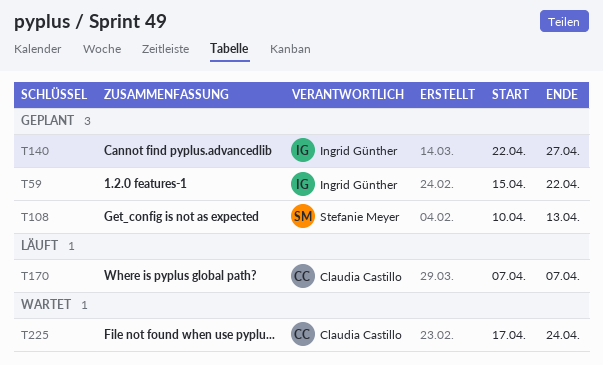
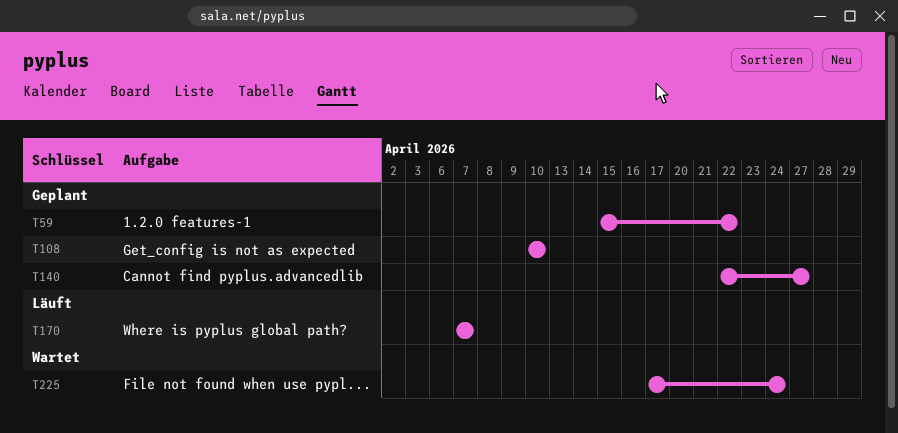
T108, due: Apr 13 -> Apr 10

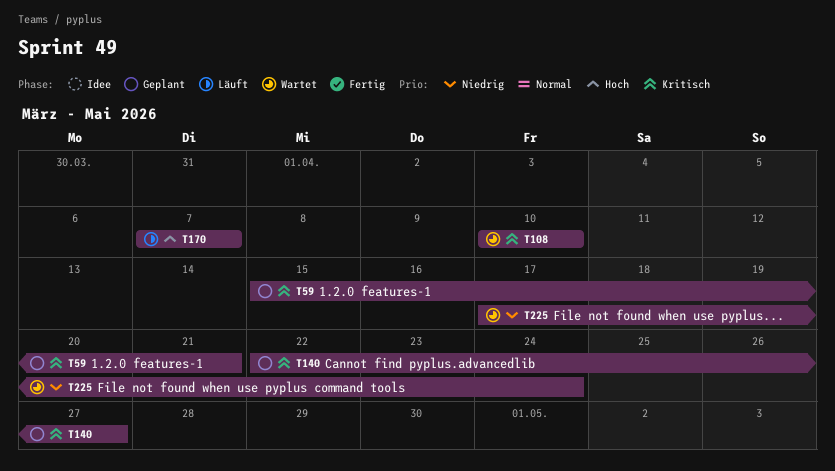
T59, due: Apr 22 -> Apr 21
T108, status: Geplant -> Wartet

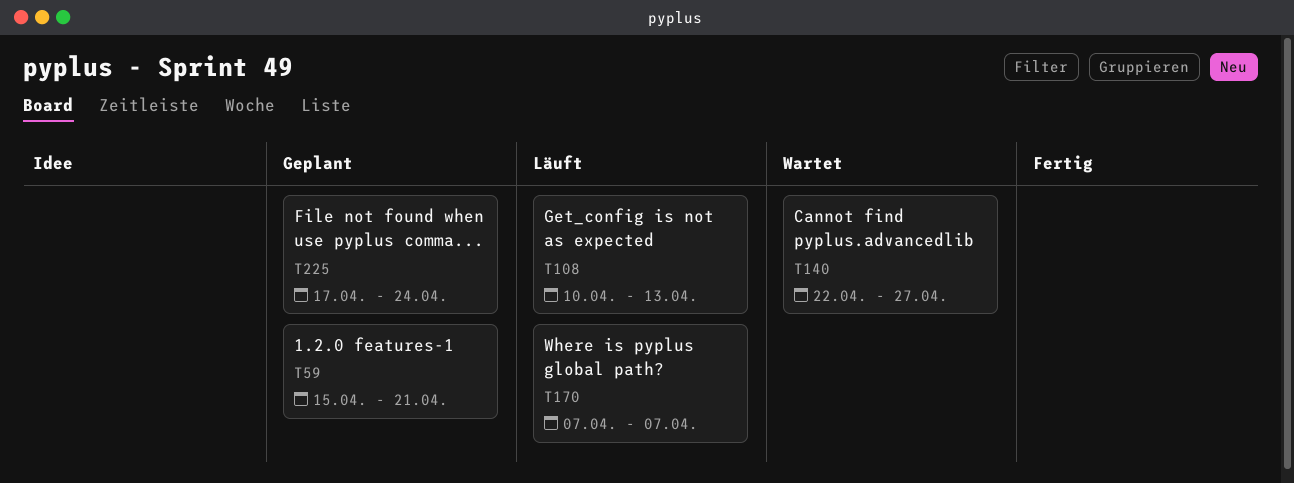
T108, status: Wartet -> Läuft
T108, due: Apr 10 -> Apr 13
T140, status: Geplant -> Wartet
T225, status: Wartet -> Geplant

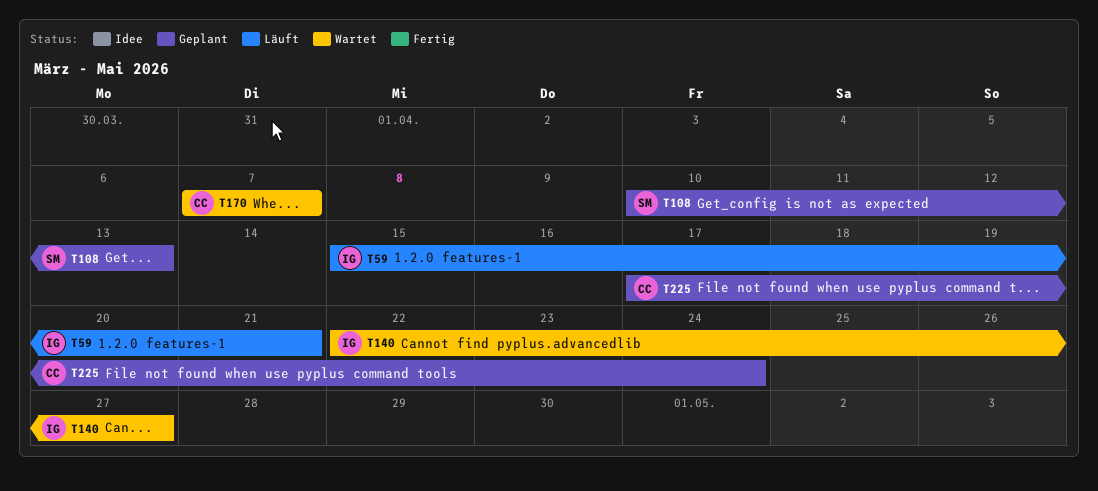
T59, status: Geplant -> Läuft
T108, status: Läuft -> Geplant
T170, status: Läuft -> Wartet

